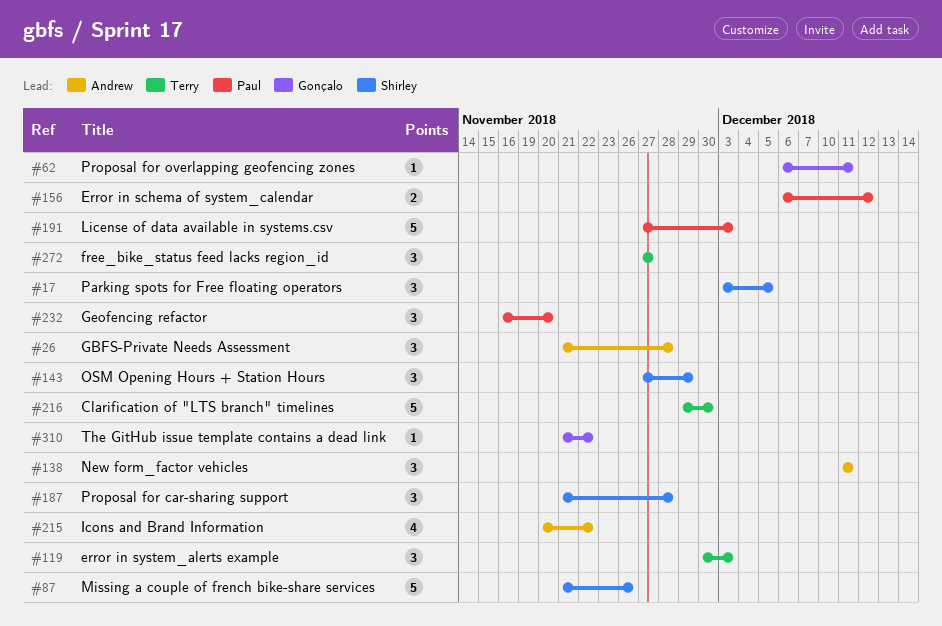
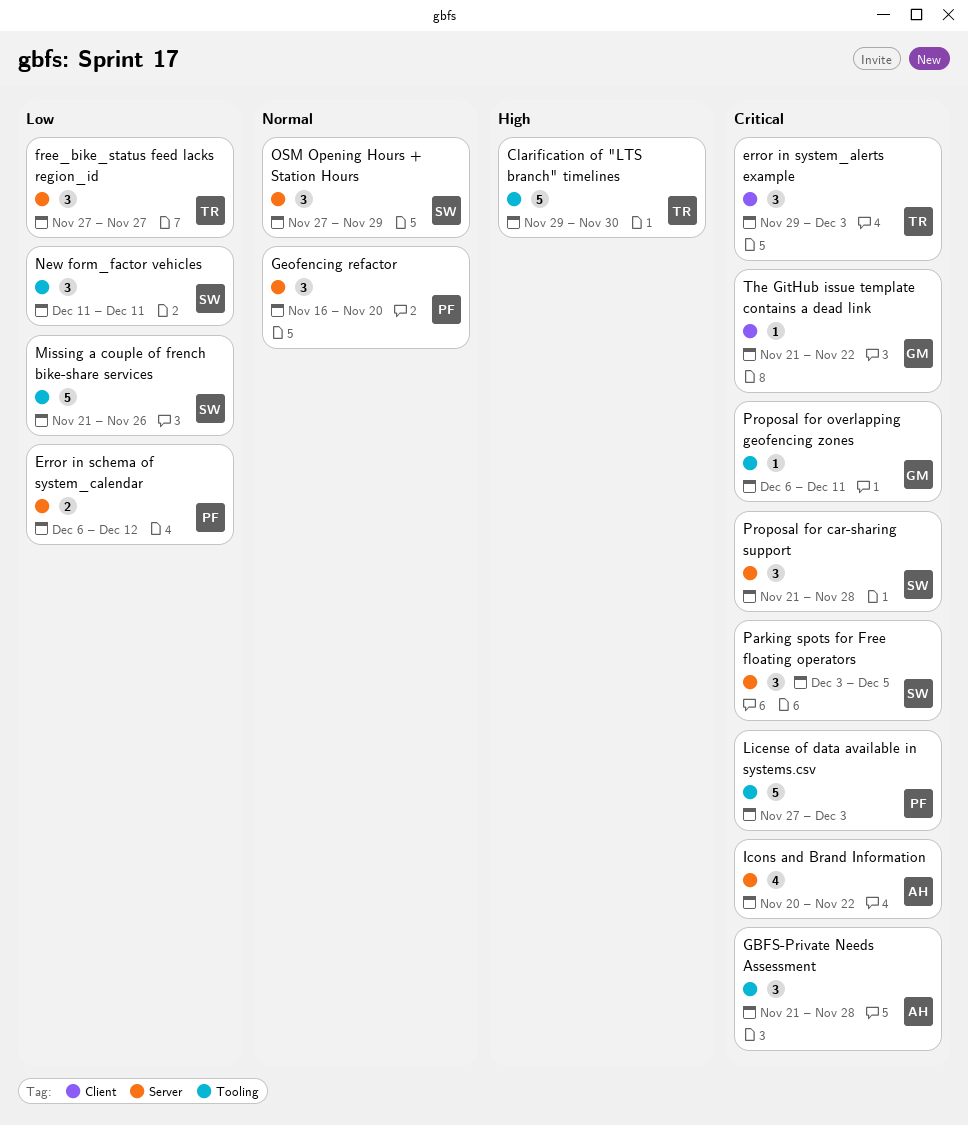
error in system_alerts example, start: Nov 30 -> Nov 29
New form_factor vehicles, owner: Andrew -> Shirley

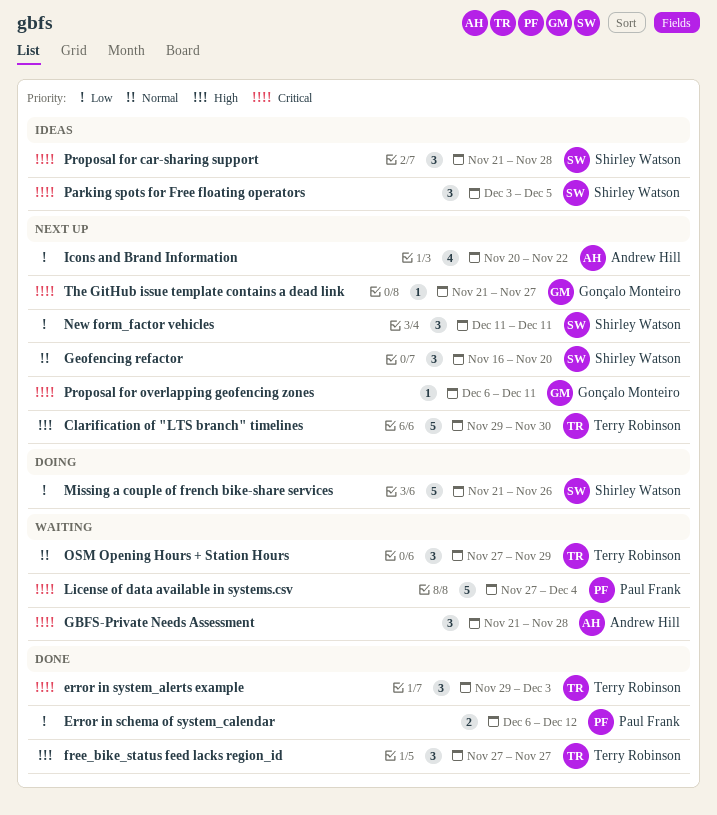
free_bike_status feed lacks region_id, priority: Low -> High
Geofencing refactor, owner: Paul Frank -> Shirley Watson
Icons and Brand Information, priority: Critical -> Low
License of data available in systems.csv, due: Dec 3 -> Dec 4
OSM Opening Hours + Station Hours, owner: Shirley Watson -> Terry Robinson
The GitHub issue template contains a dead link, due: Nov 22 -> Nov 27

